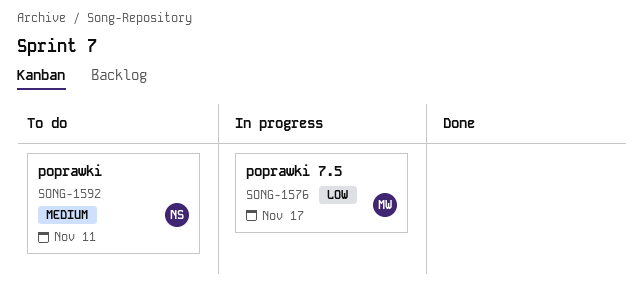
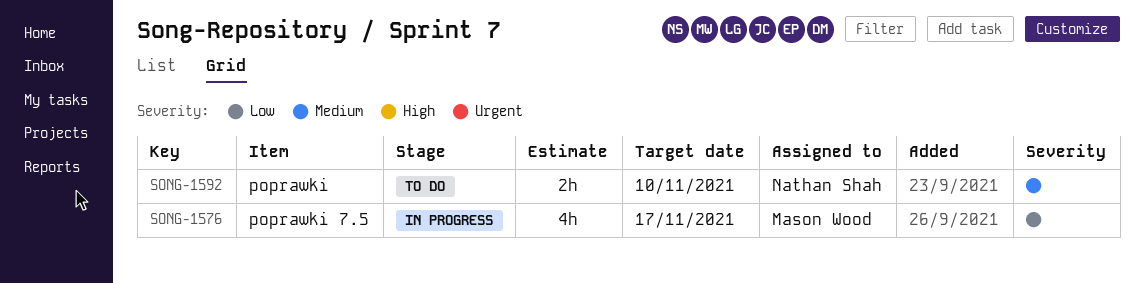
SONG-1592, due: Nov 11 -> Nov 10

